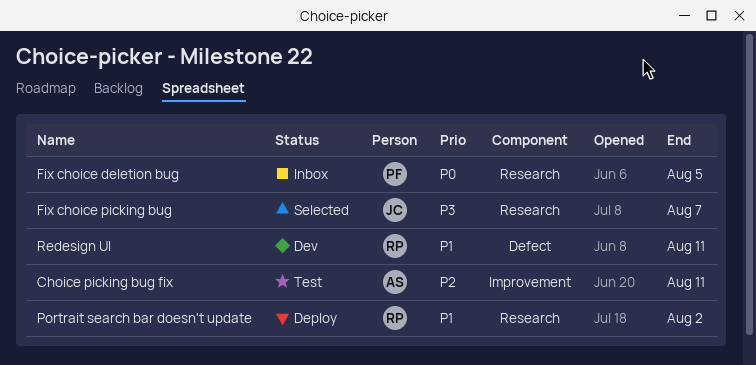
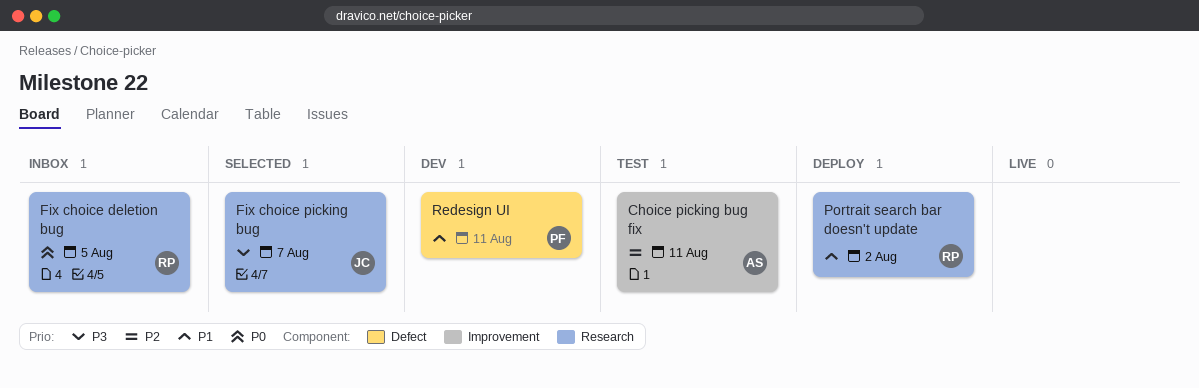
Fix choice deletion bug, owner: PF -> RP
Redesign UI, owner: RP -> PF

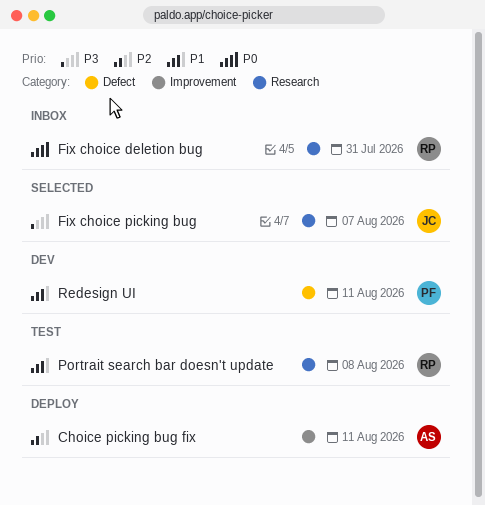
Choice picking bug fix, status: Test -> Deploy
Fix choice deletion bug, due: Aug 5 -> Jul 31
Portrait search bar doesn't update, status: Deploy -> Test
Portrait search bar doesn't update, due: Aug 2 -> Aug 8

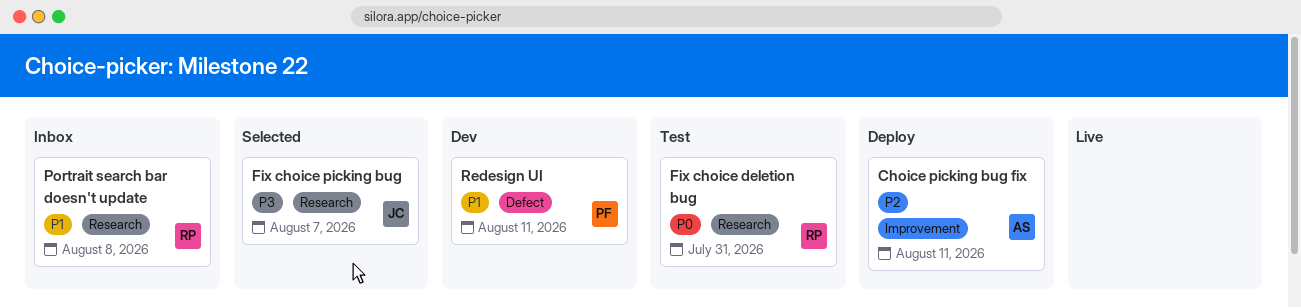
Fix choice deletion bug, status: Inbox -> Test
Portrait search bar doesn't update, status: Test -> Inbox

